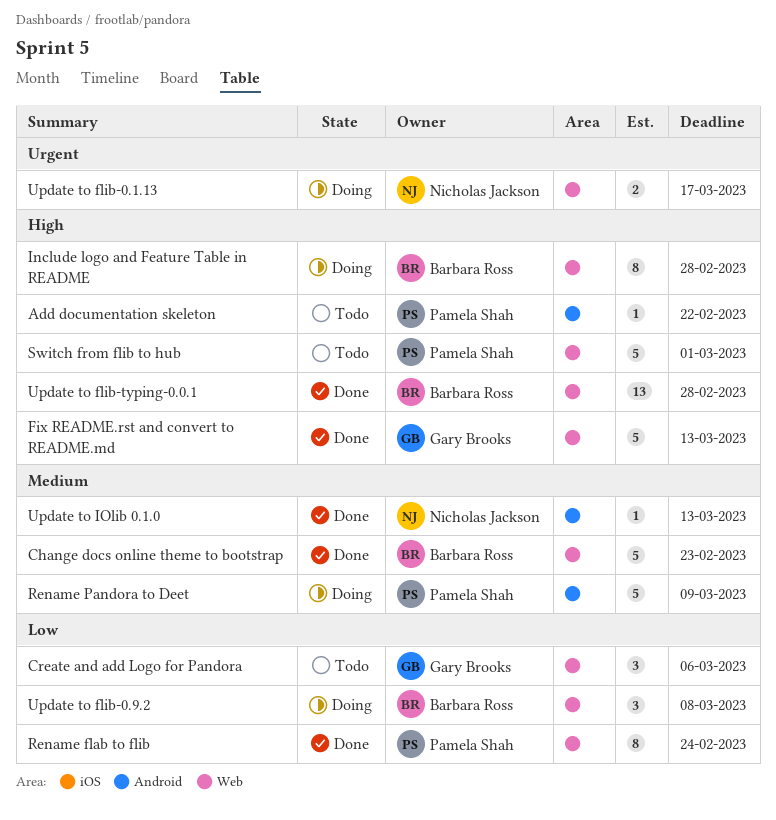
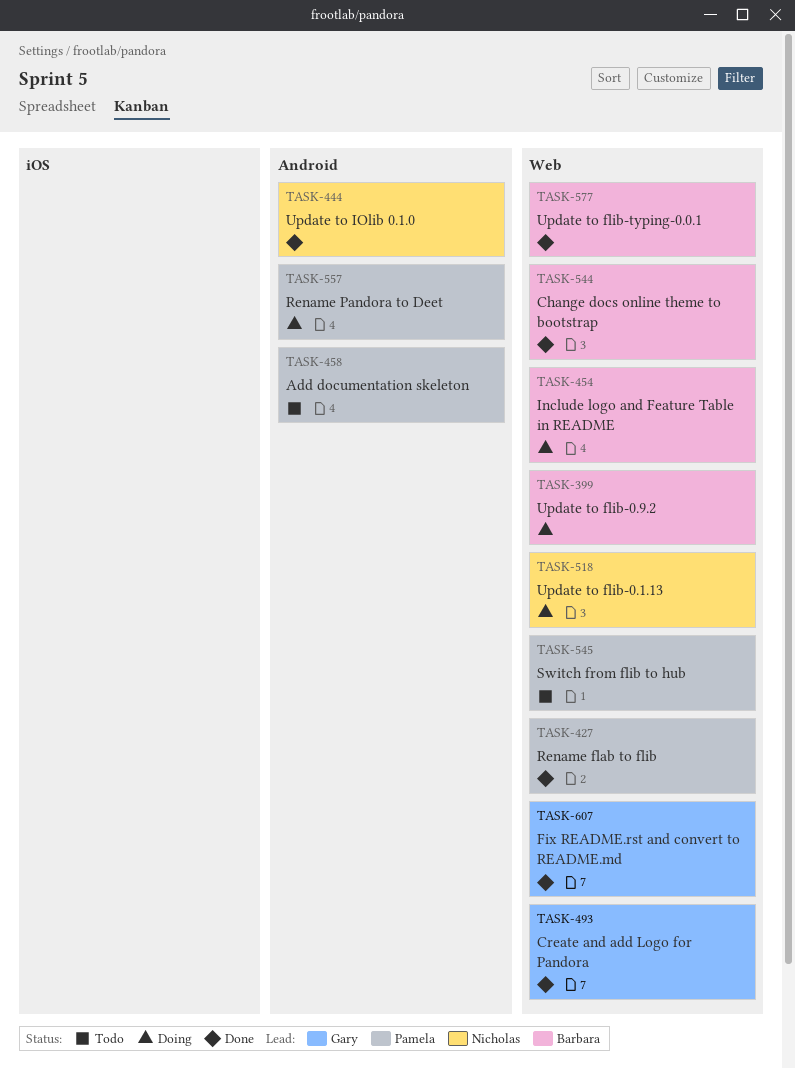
Create and add Logo for Pandora, status: Todo -> Done

